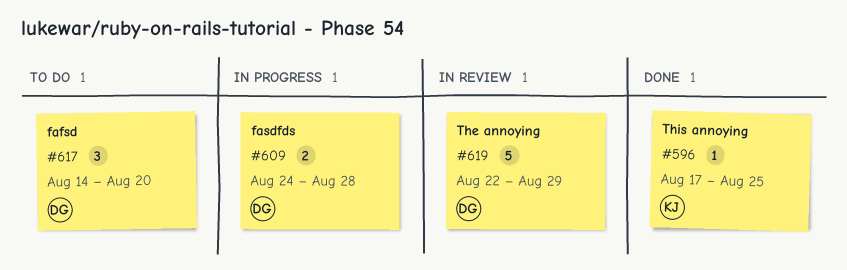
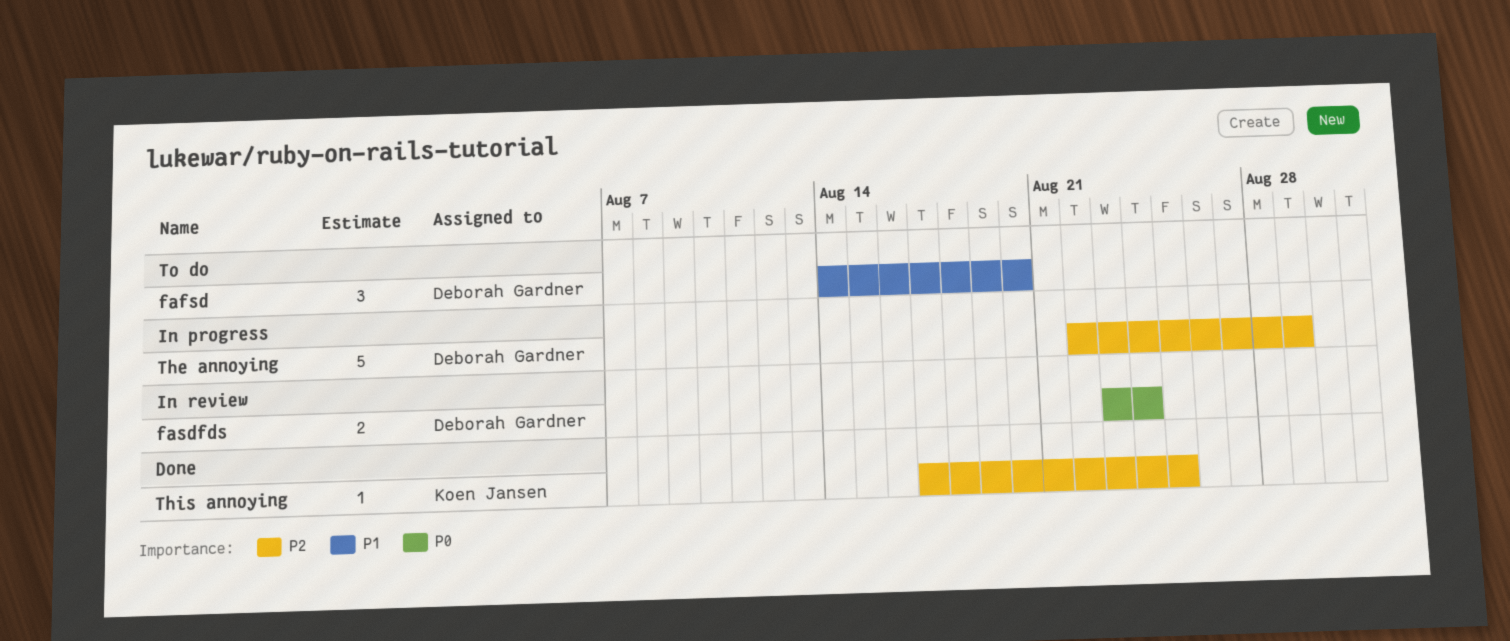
fasdfds, status: In progress -> In review
fasdfds, start: Aug 24 -> Aug 23
fasdfds, due: Aug 28 -> Aug 24
The annoying, status: In review -> In progress

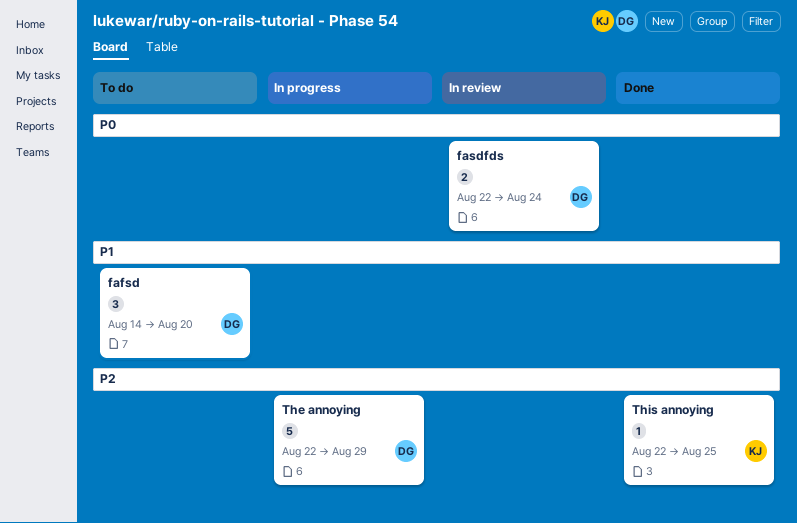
fasdfds, start: Aug 23 -> Aug 22
This annoying, start: Aug 17 -> Aug 22

